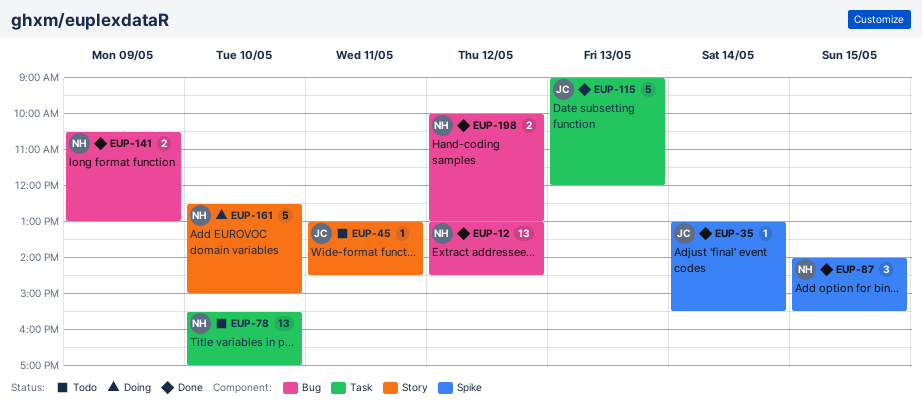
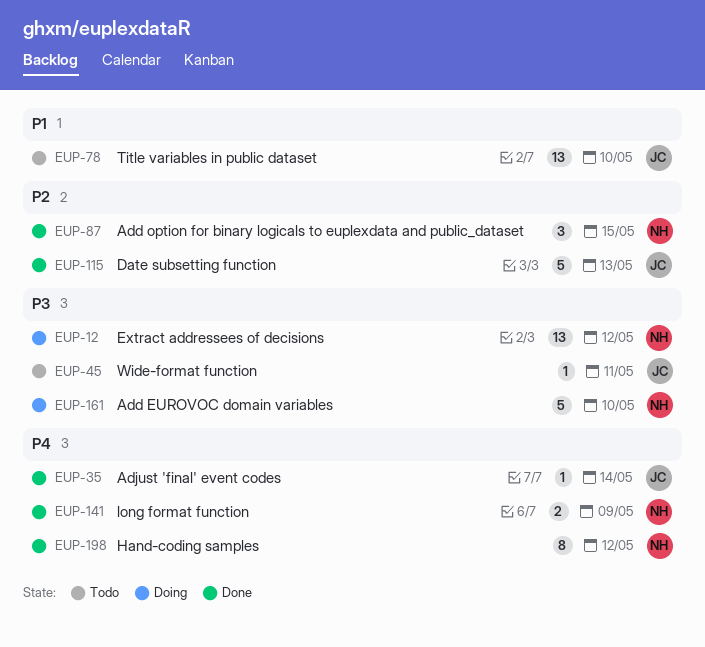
EUP-12, status: Done -> Doing
EUP-78, owner: NH -> JC
EUP-198, estimate: 2 -> 8

